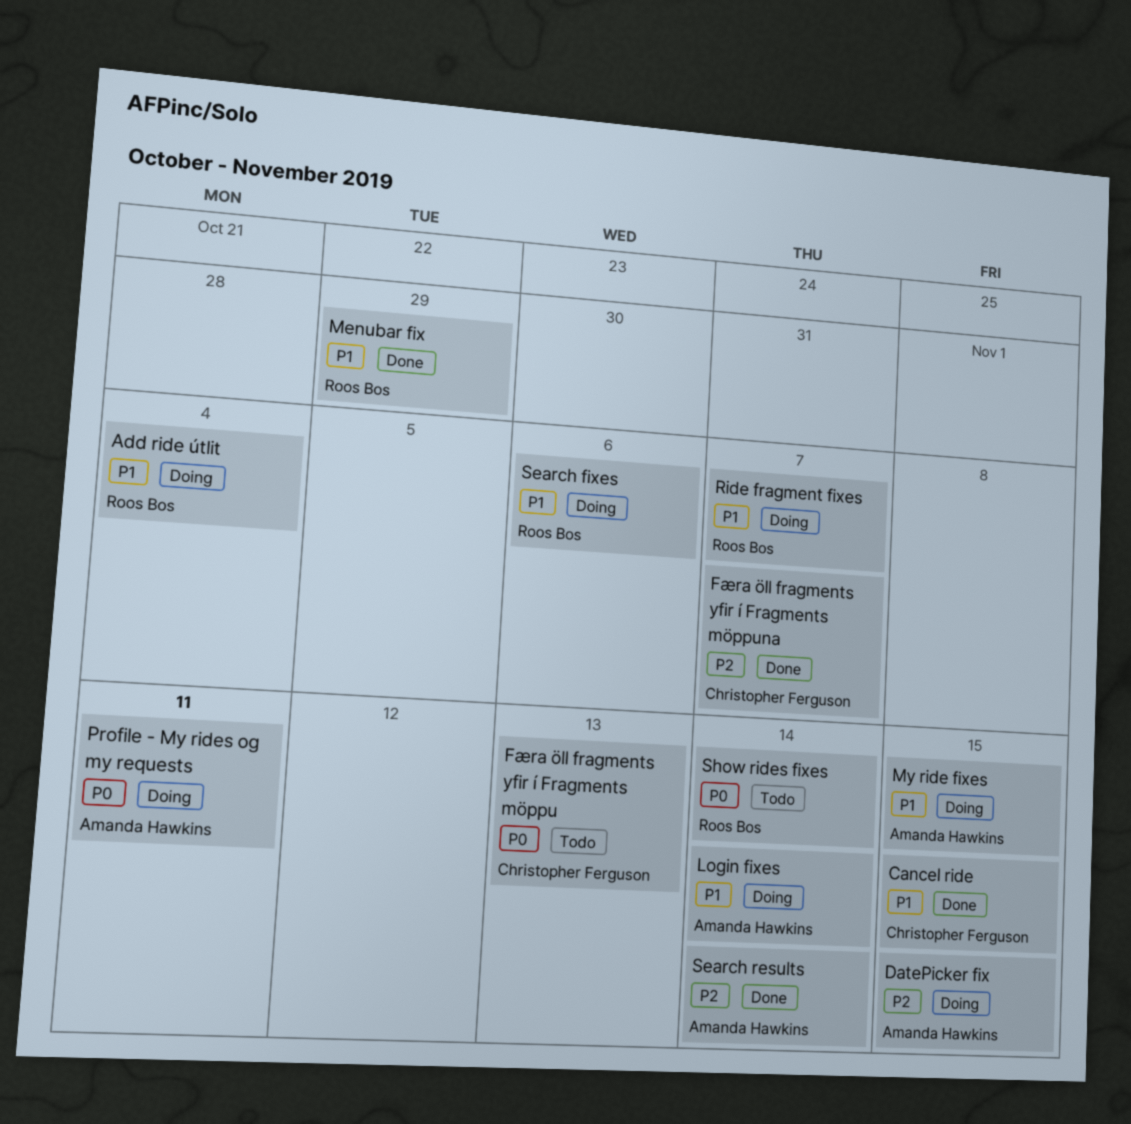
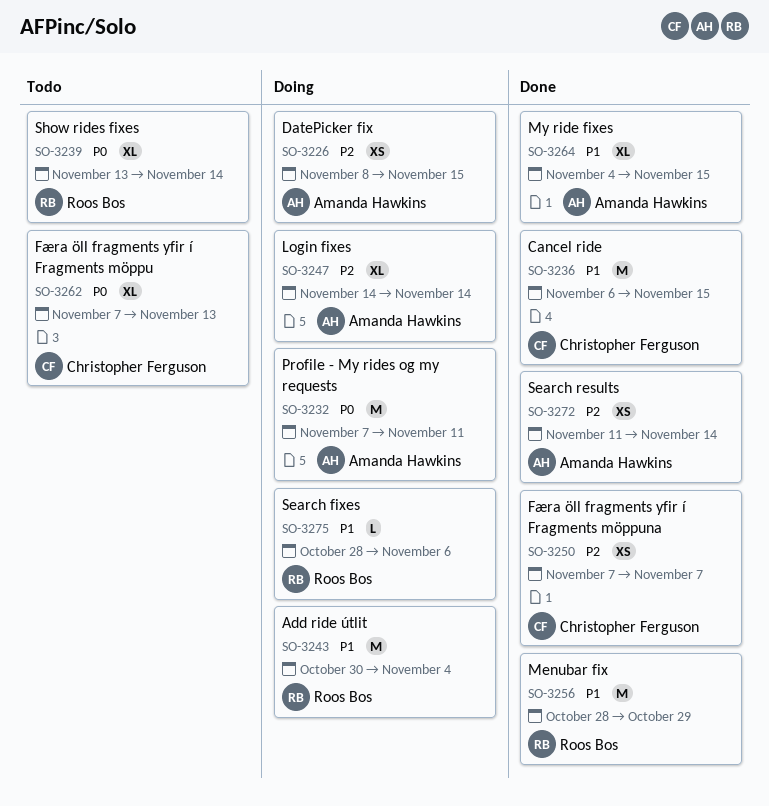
Login fixes, priority: P1 -> P2
My ride fixes, status: Doing -> Done
Ride fragment fixes: present -> none

